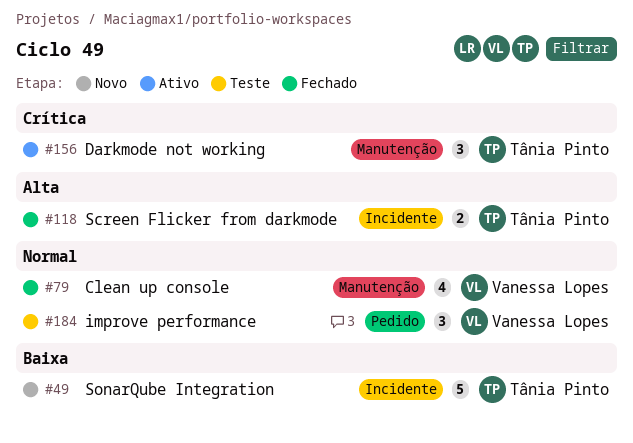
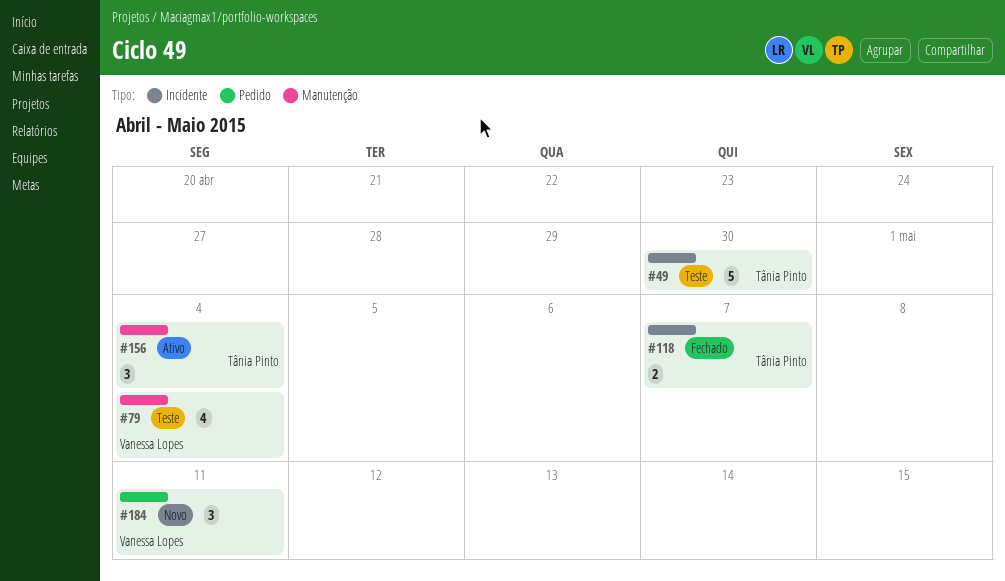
#49, status: Novo -> Teste
#79, status: Fechado -> Teste
#184, status: Teste -> Novo

